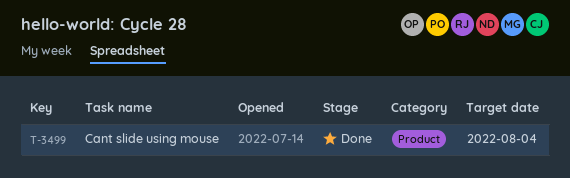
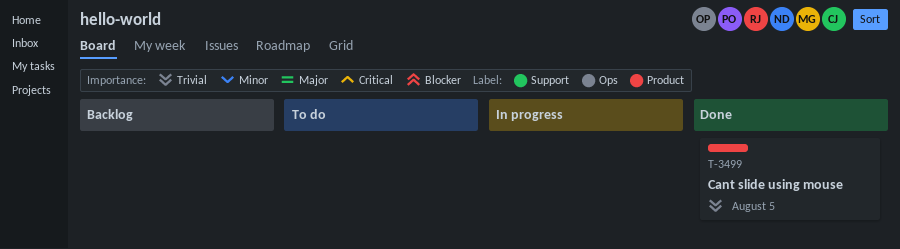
T-3499, due: Aug 4 -> Aug 5

